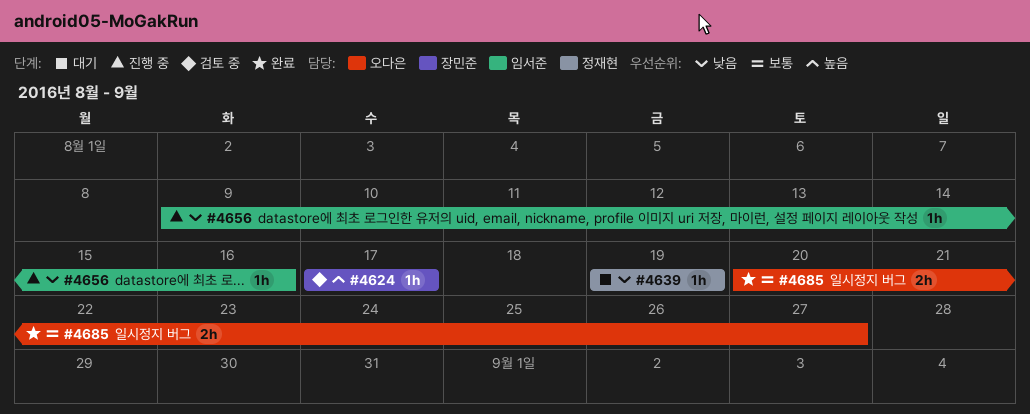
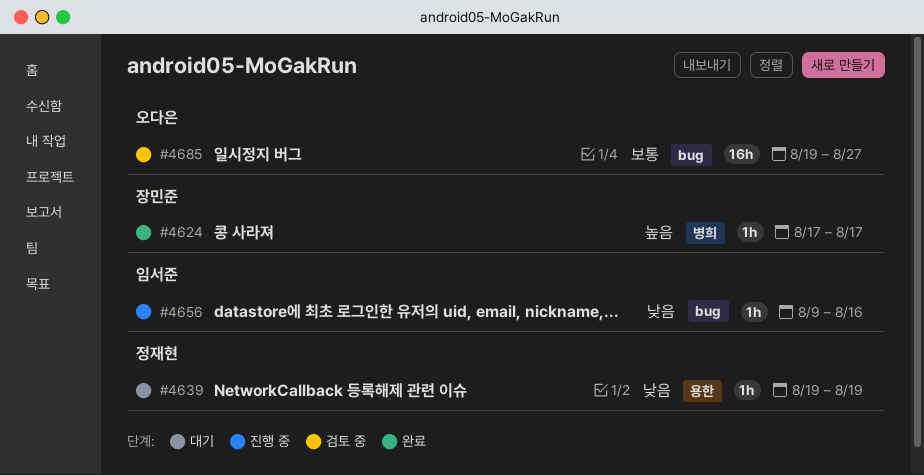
#4624, status: 검토 중 -> 완료
#4685, status: 완료 -> 검토 중
#4685, estimate: 2h -> 16h
#4685, start: Aug 20 -> Aug 19

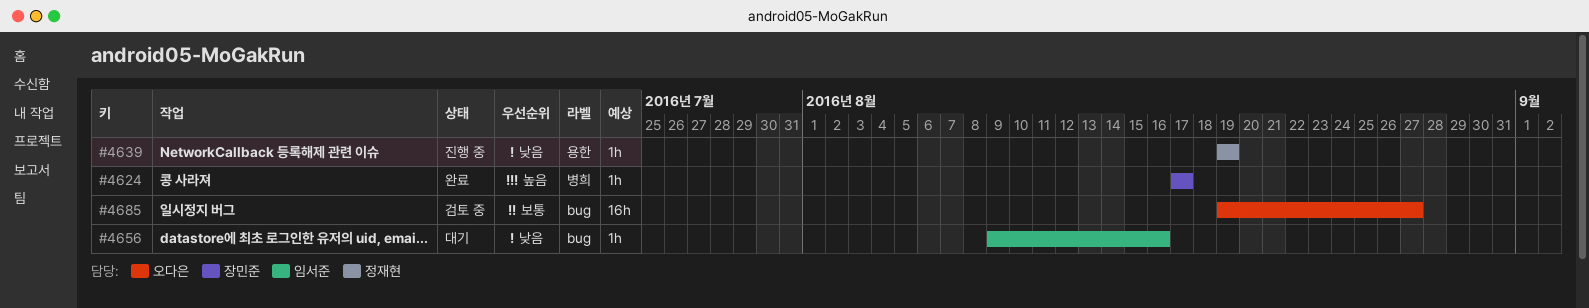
#4639, status: 대기 -> 진행 중
#4656, status: 진행 중 -> 대기

